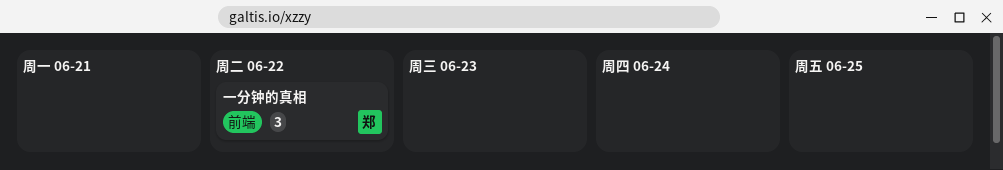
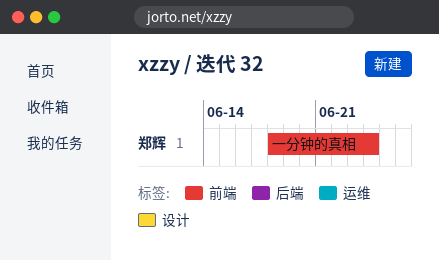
一分钟的真相, due: Jun 22 -> Jun 24

